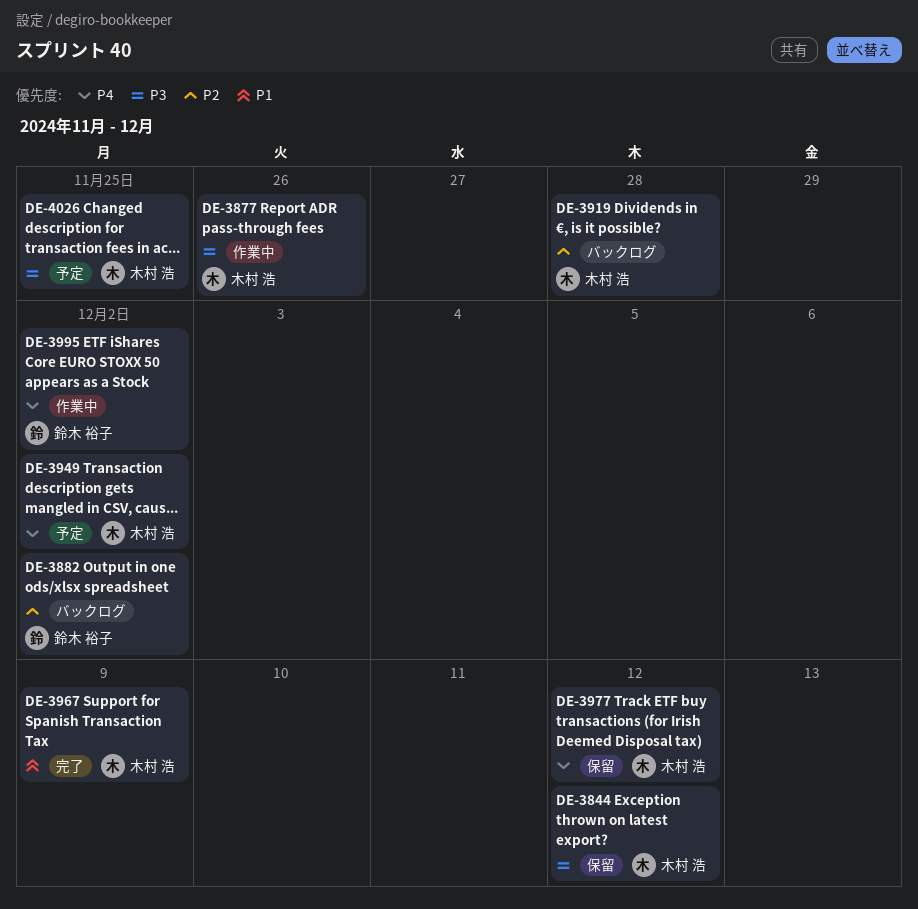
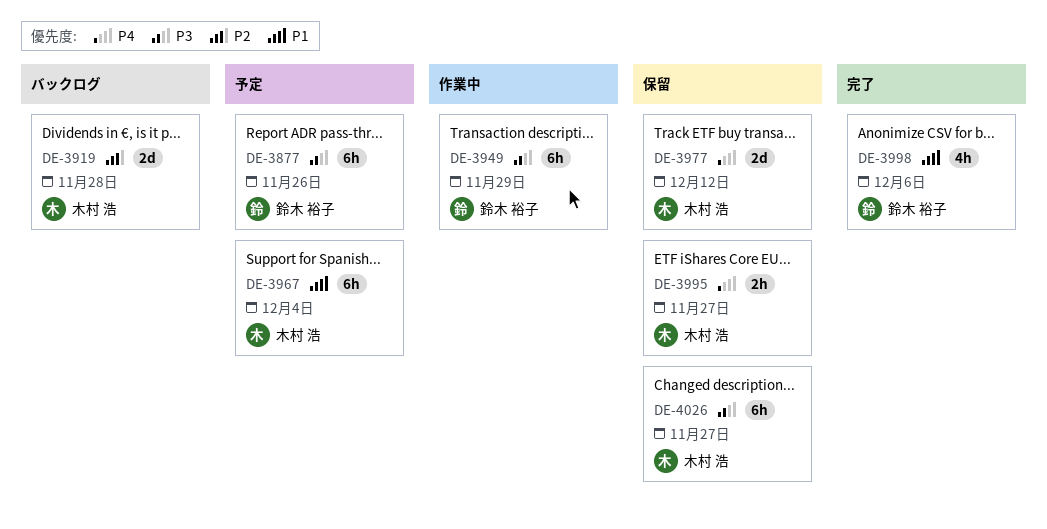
DE-3844: present -> none
DE-3877, status: 作業中 -> 予定
DE-3877, owner: 木村 浩 -> 鈴木 裕子
DE-3882: present -> none
DE-3949, status: 予定 -> 作業中
DE-3949, owner: 木村 浩 -> 鈴木 裕子
DE-3949, priority: P4 -> P3
DE-3949, due: Dec 2 -> Nov 29
DE-3967, status: 完了 -> 予定
DE-3967, due: Dec 9 -> Dec 4
DE-3995, status: 作業中 -> 保留
DE-3995, owner: 鈴木 裕子 -> 木村 浩
DE-3995, due: Dec 2 -> Nov 27
DE-3998: none -> present
DE-4026, status: 予定 -> 保留
DE-4026, due: Nov 25 -> Nov 27

